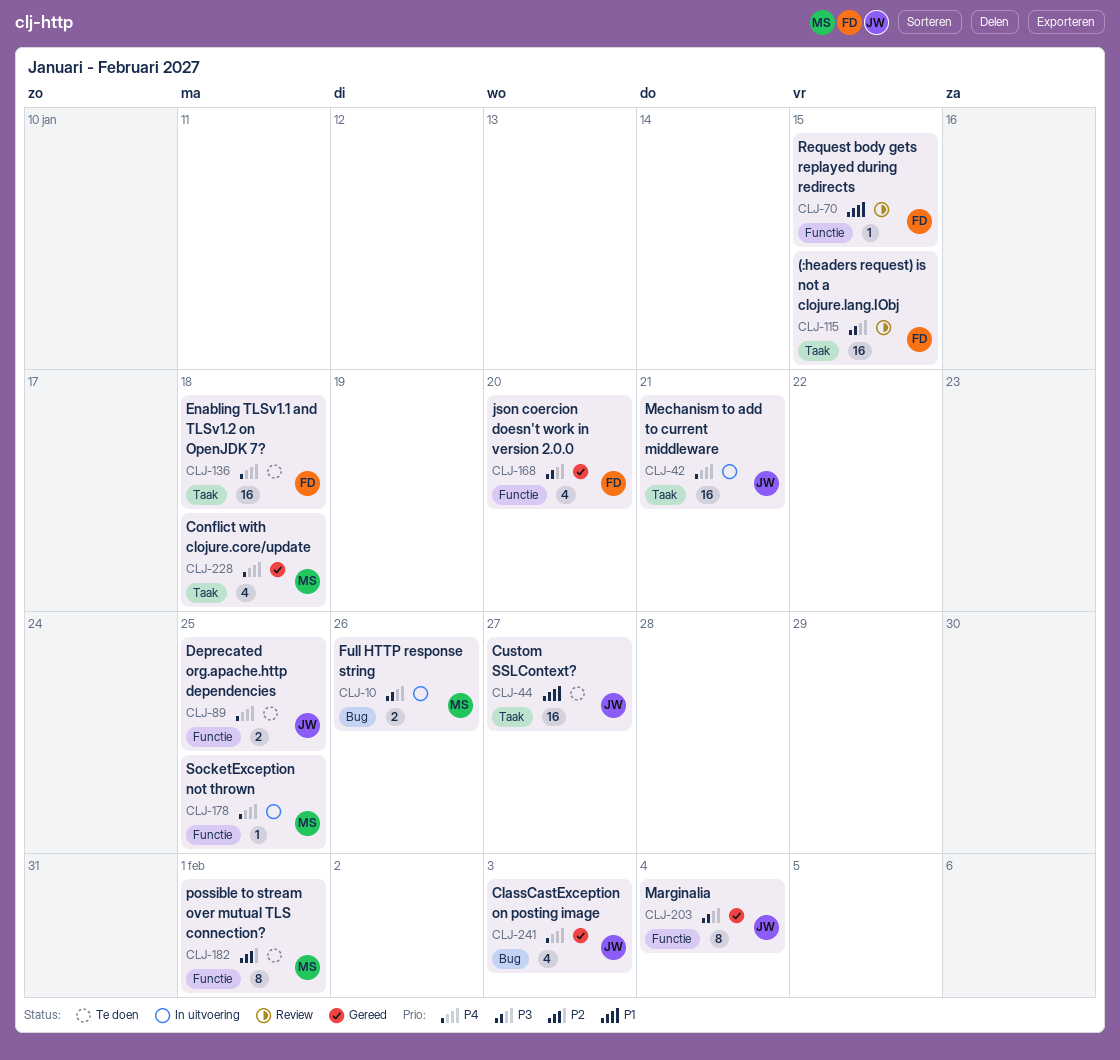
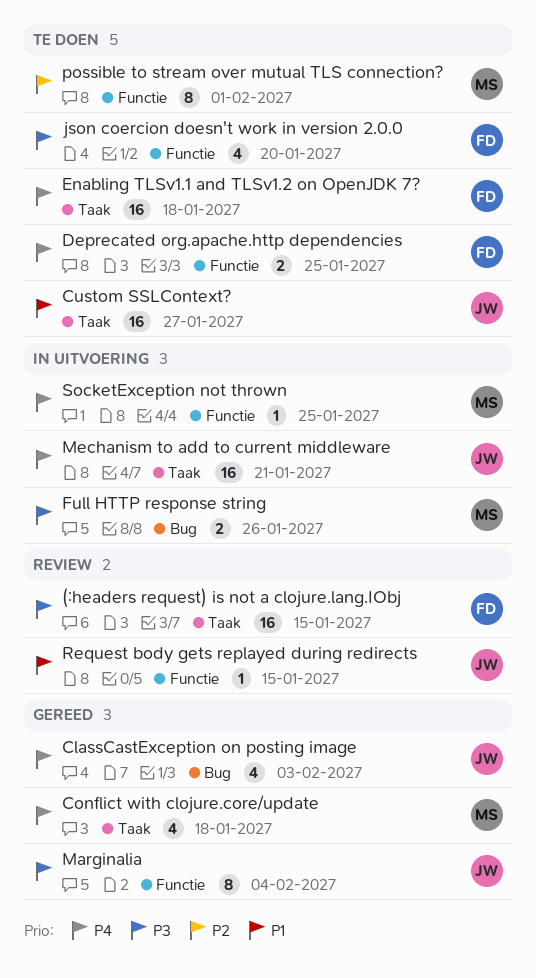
Deprecated org.apache.http dependencies, owner: JW -> FD
json coercion doesn't work in version 2.0.0, status: Gereed -> Te doen
Request body gets replayed during redirects, owner: FD -> JW

